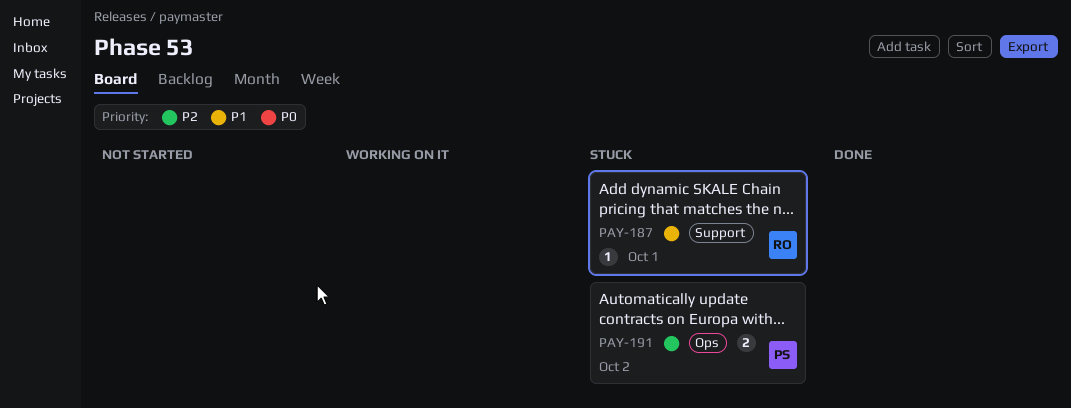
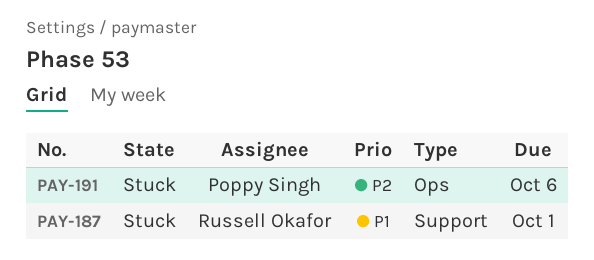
PAY-191, due: Oct 2 -> Oct 6

